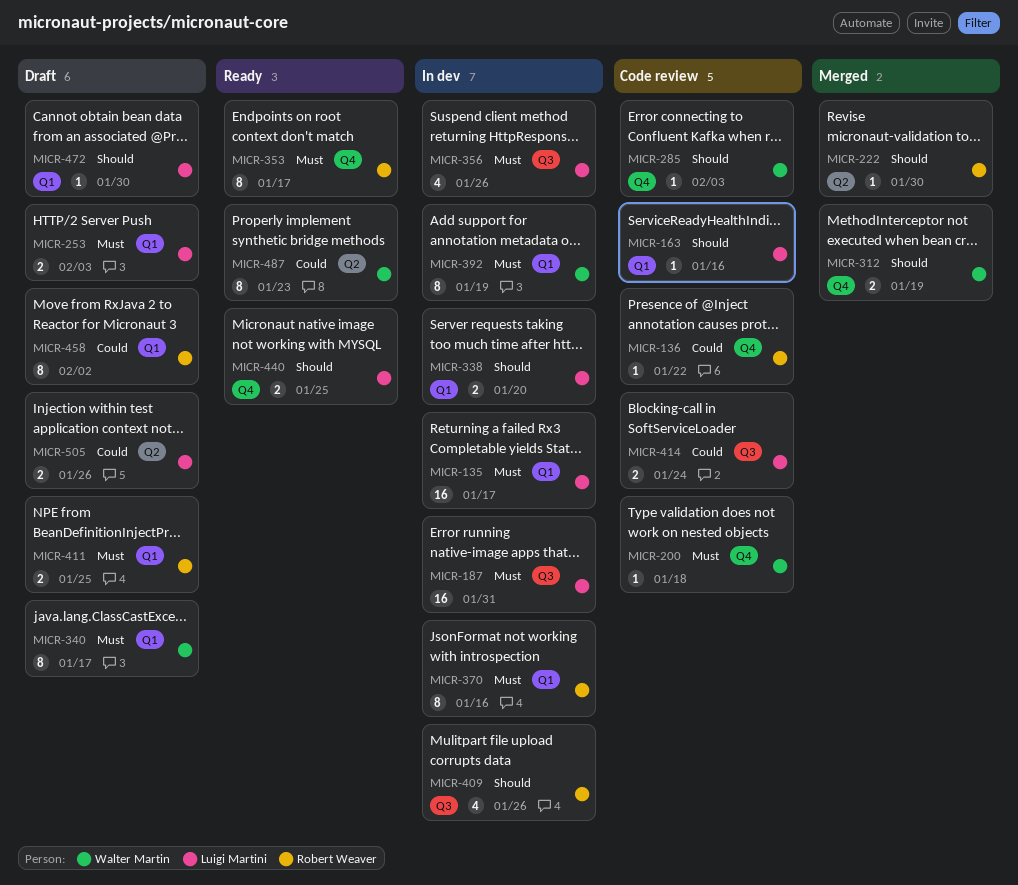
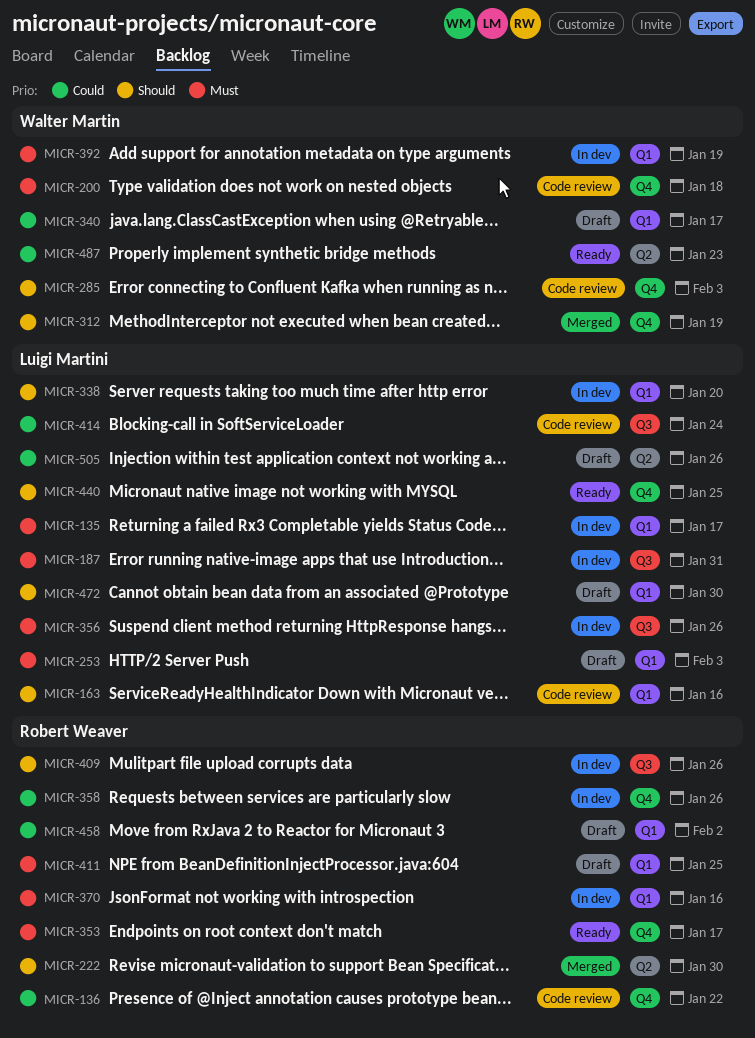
MICR-340, priority: Must -> Could
MICR-358: none -> present

